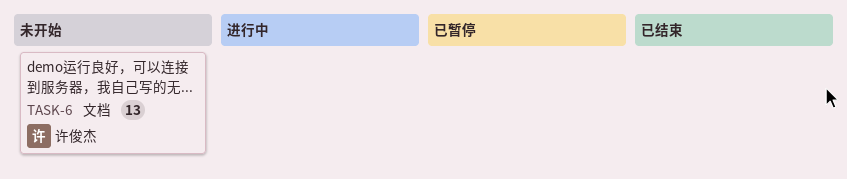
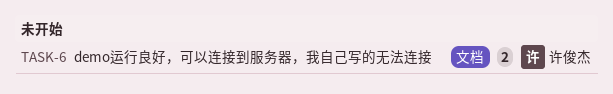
TASK-6, estimate: 13 -> 2

